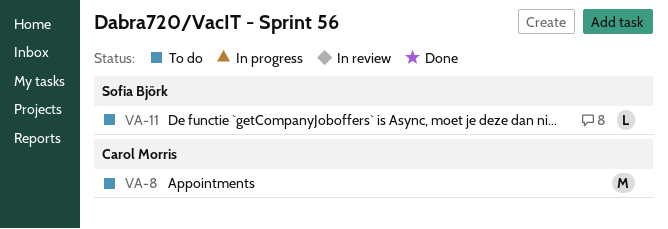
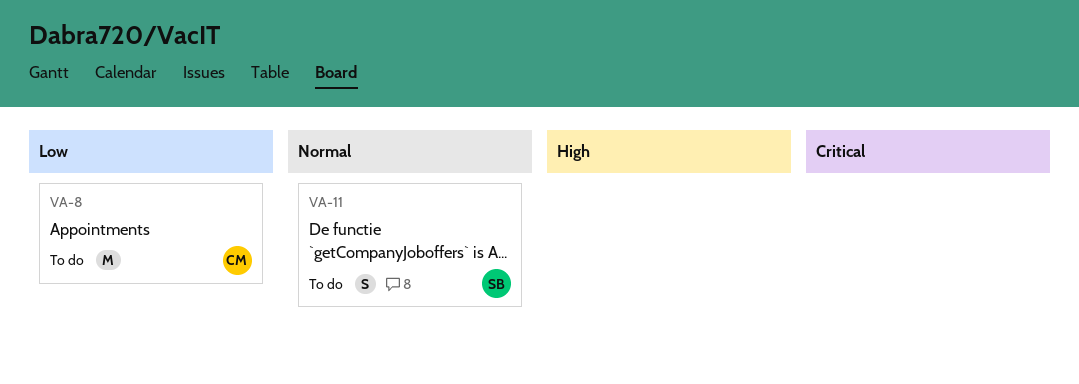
VA-11, estimate: L -> S

